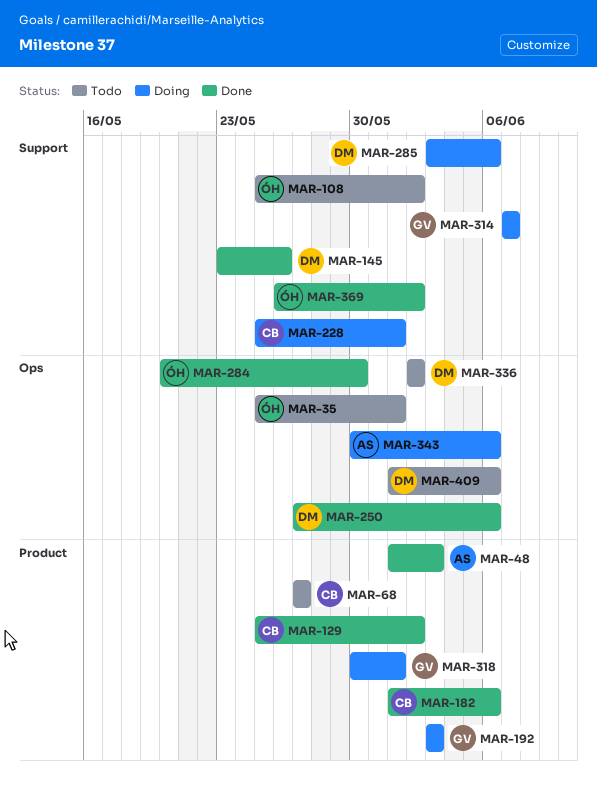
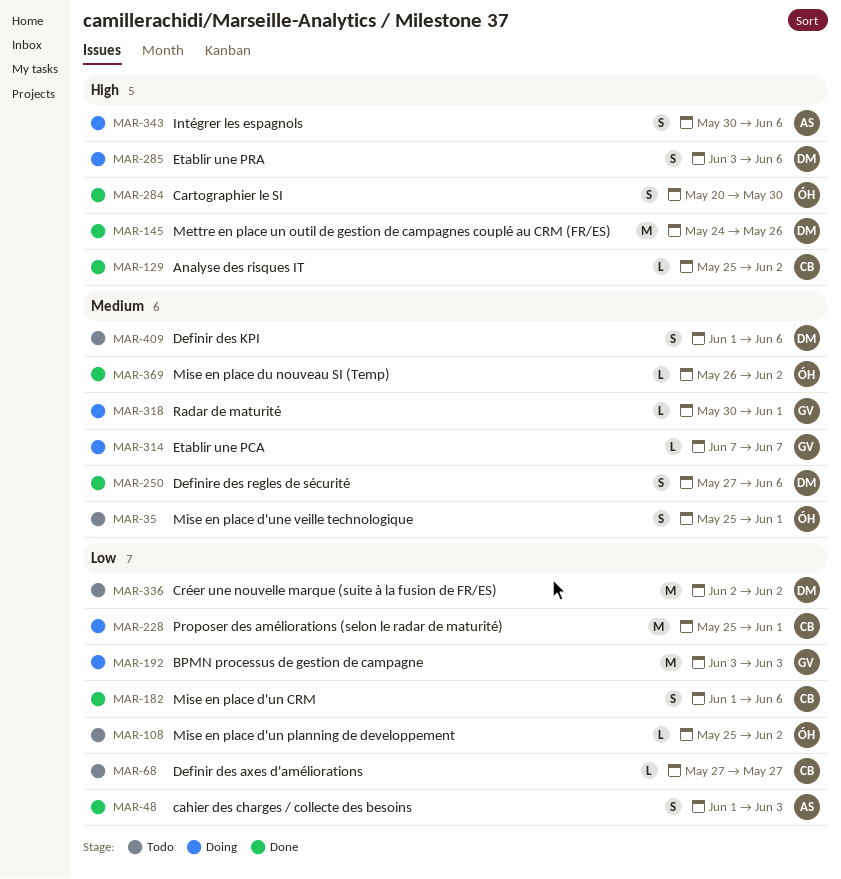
MAR-145, start: May 23 -> May 24

